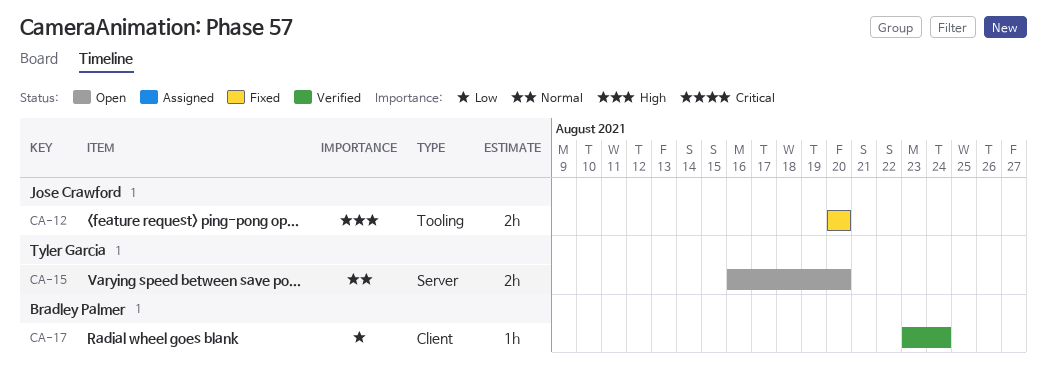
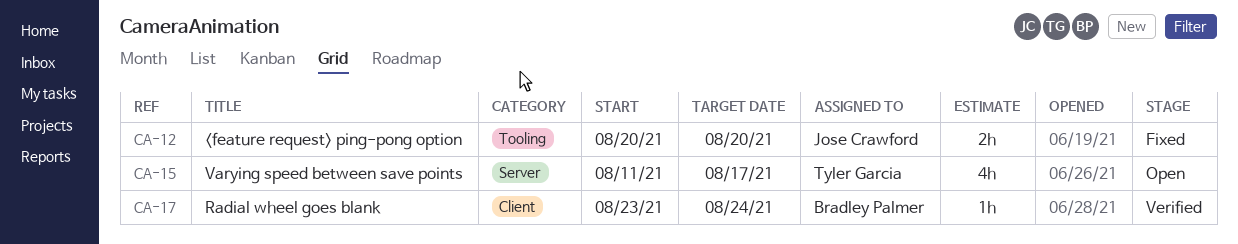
CA-15, estimate: 2h -> 4h
CA-15, start: Aug 16 -> Aug 11
CA-15, due: Aug 20 -> Aug 17

